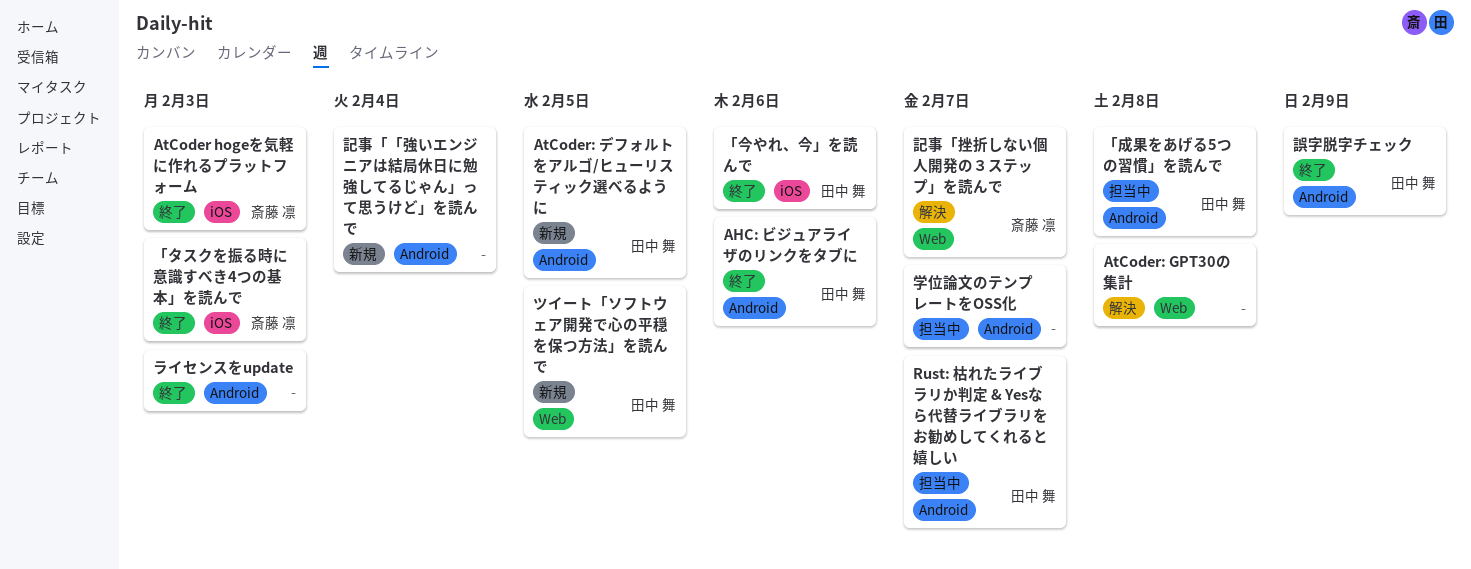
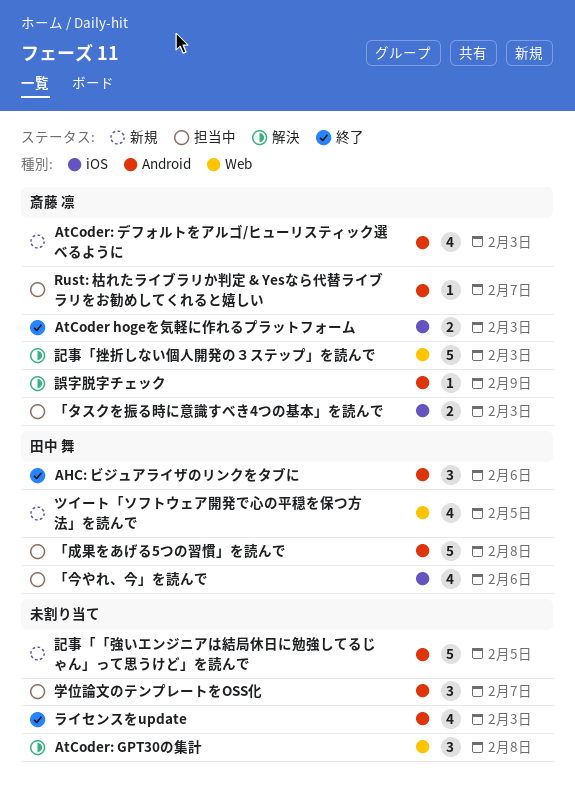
AtCoder: デフォルトをアルゴ/ヒューリスティック選べるように, owner: 田中 舞 -> 斎藤 凛
AtCoder: デフォルトをアルゴ/ヒューリスティック選べるように, due: Feb 5 -> Feb 3
Rust: 枯れたライブラリか判定 & Yesなら代替ライブラリをお勧めしてくれると嬉しい, owner: 田中 舞 -> 斎藤 凛
「タスクを振る時に意識すべき4つの基本」を読んで, status: 終了 -> 担当中
「今やれ、今」を読んで, status: 終了 -> 担当中
記事「「強いエンジニアは結局休日に勉強してるじゃん」って思うけど」を読んで, due: Feb 4 -> Feb 5
記事「挫折しない個人開発の３ステップ」を読んで, due: Feb 7 -> Feb 3
誤字脱字チェック, status: 終了 -> 解決
誤字脱字チェック, owner: 田中 舞 -> 斎藤 凛

